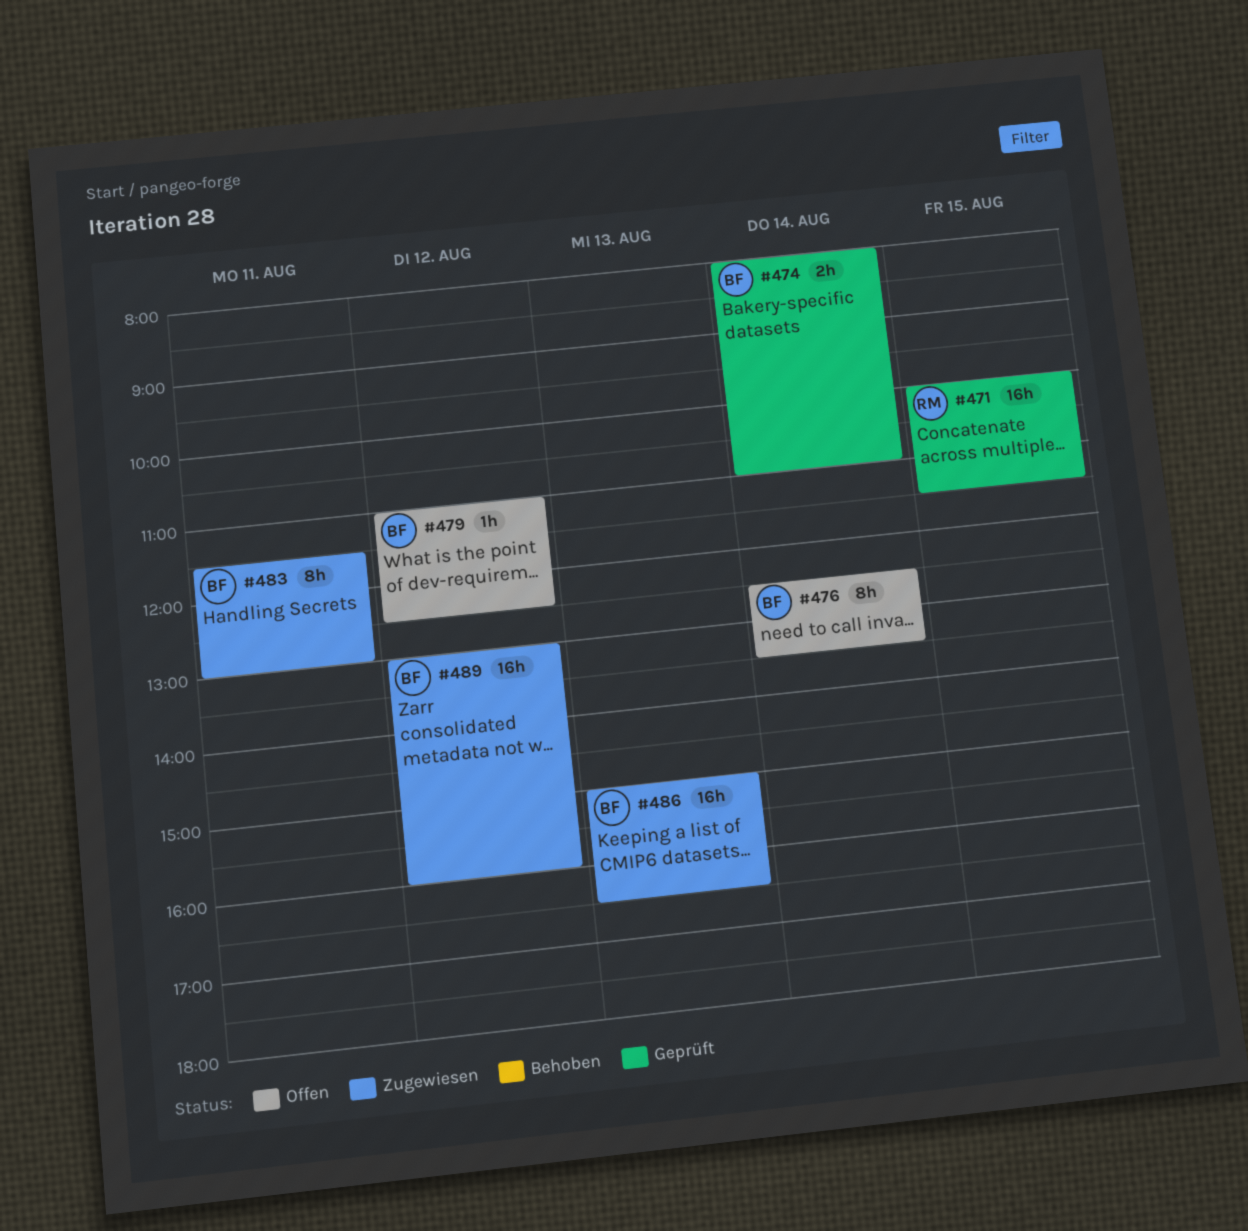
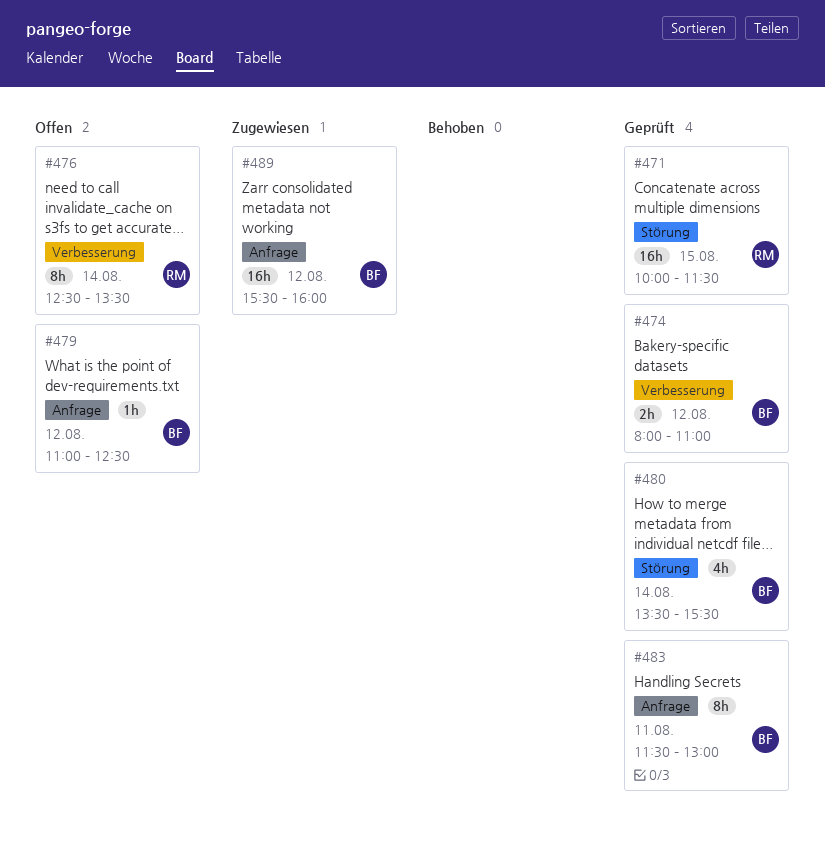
#474, day: Aug 14 -> Aug 12
#476, owner: BF -> RM
#480: none -> present
#483, status: Zugewiesen -> Geprüft
#486: present -> none
#489, begins: 13:00 -> 15:30

